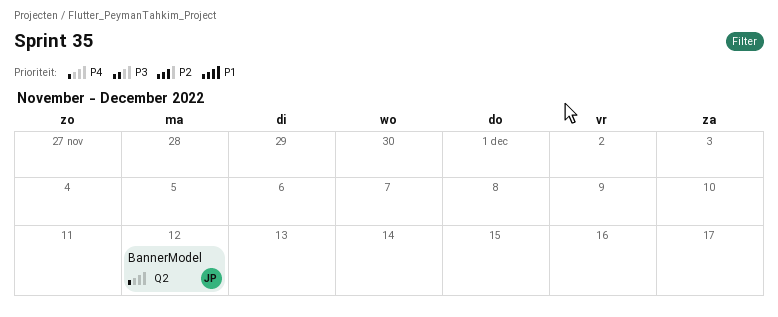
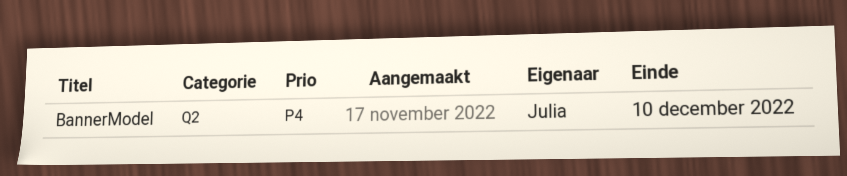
BannerModel, due: Dec 12 -> Dec 10

